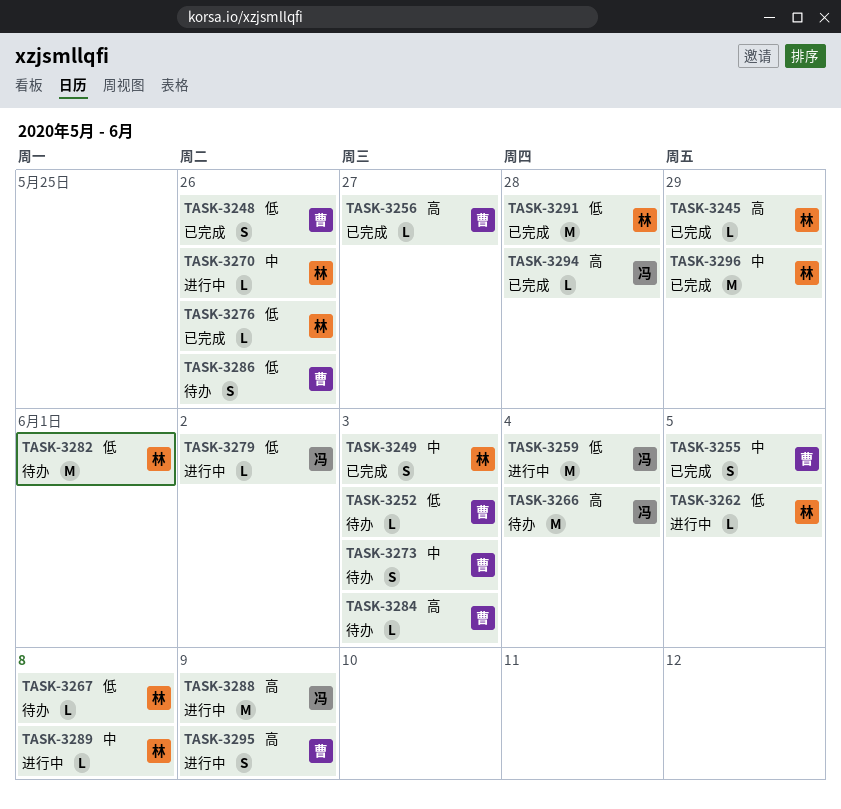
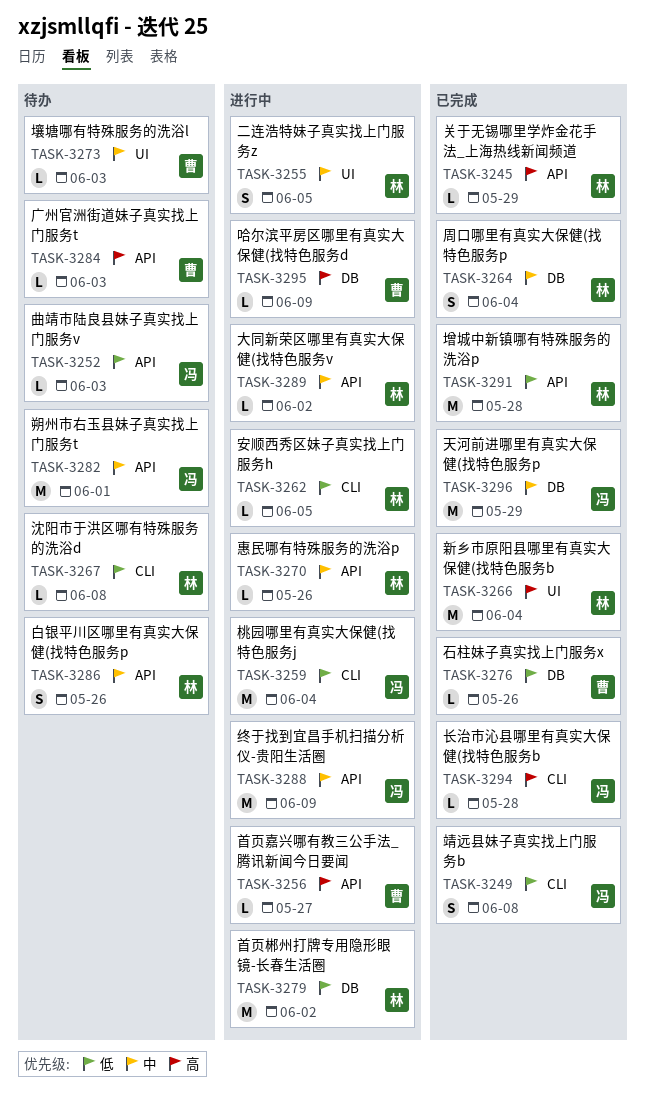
TASK-3248: present -> none
TASK-3249, owner: 林 -> 冯
TASK-3249, priority: 中 -> 低
TASK-3249, due: Jun 3 -> Jun 8
TASK-3252, owner: 曹 -> 冯
TASK-3255, status: 已完成 -> 进行中
TASK-3255, owner: 曹 -> 林
TASK-3256, status: 已完成 -> 进行中
TASK-3264: none -> present
TASK-3266, status: 待办 -> 已完成
TASK-3266, owner: 冯 -> 林
TASK-3273, estimate: S -> L
TASK-3276, owner: 林 -> 曹
TASK-3279, owner: 冯 -> 林
TASK-3279, estimate: L -> M
TASK-3282, owner: 林 -> 冯
TASK-3282, priority: 低 -> 中
TASK-3286, owner: 曹 -> 林
TASK-3286, priority: 低 -> 中
TASK-3288, priority: 高 -> 中
TASK-3289, due: Jun 8 -> Jun 2
TASK-3295, estimate: S -> L
TASK-3296, owner: 林 -> 冯

